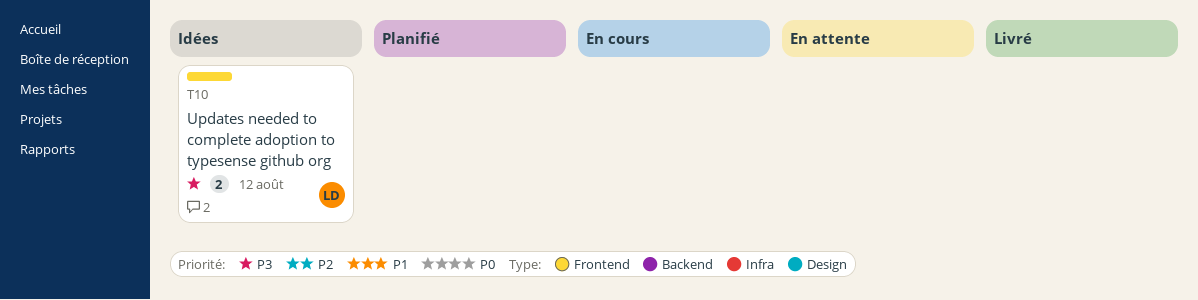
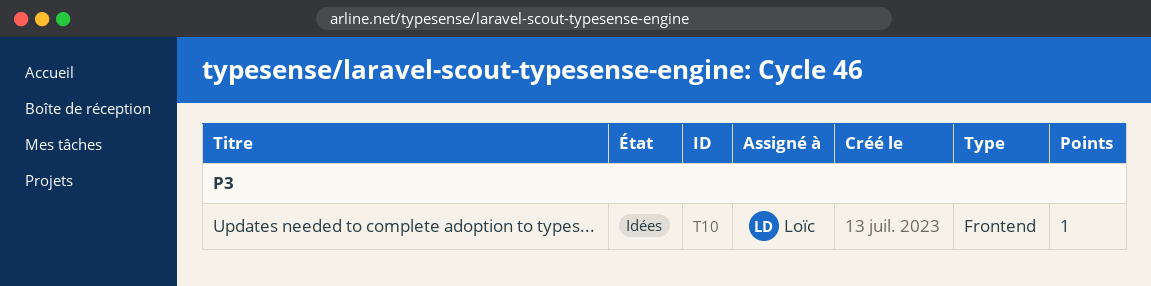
T10, estimate: 2 -> 1

